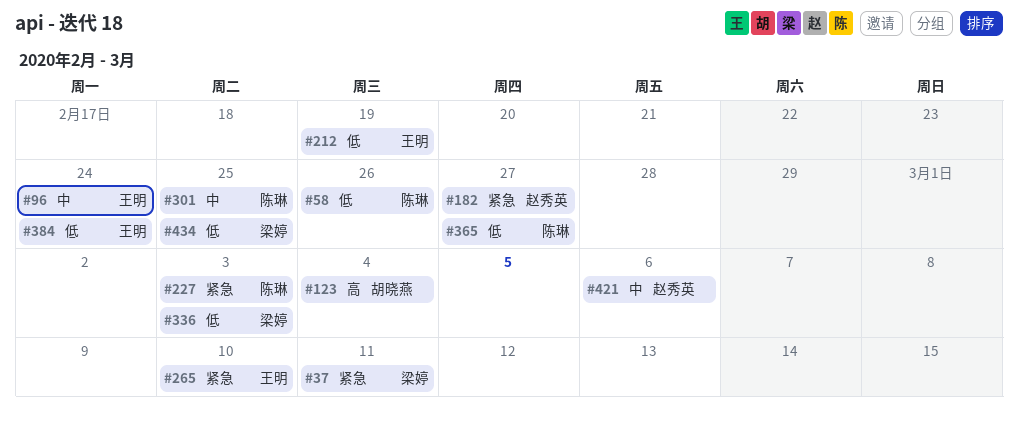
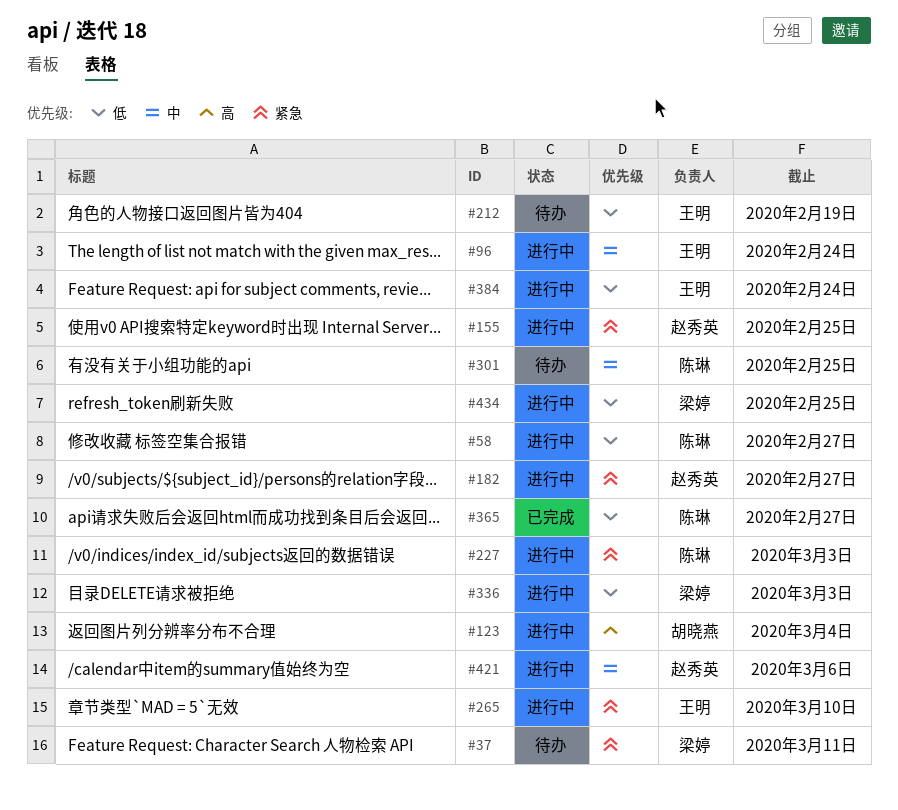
#58, due: Feb 26 -> Feb 27
#155: none -> present

